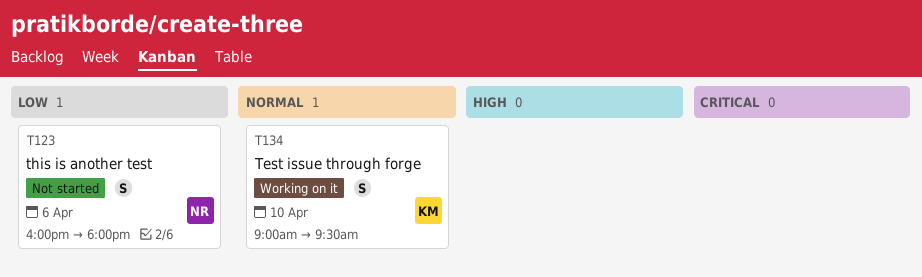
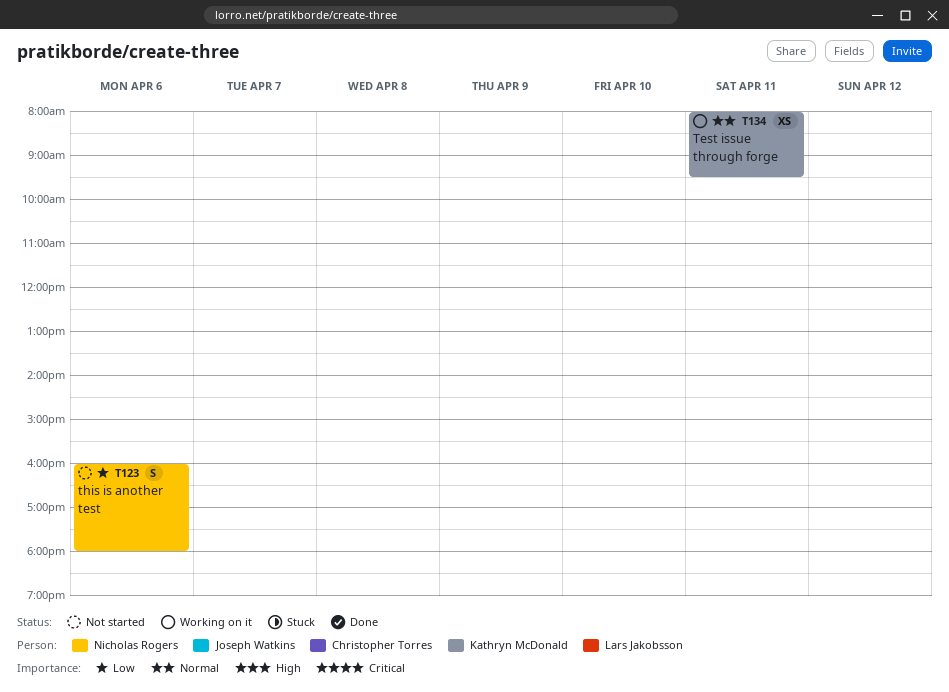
T134, estimate: S -> XS
T134, day: Apr 10 -> Apr 11
T134, begins: 09:00 -> 08:00

